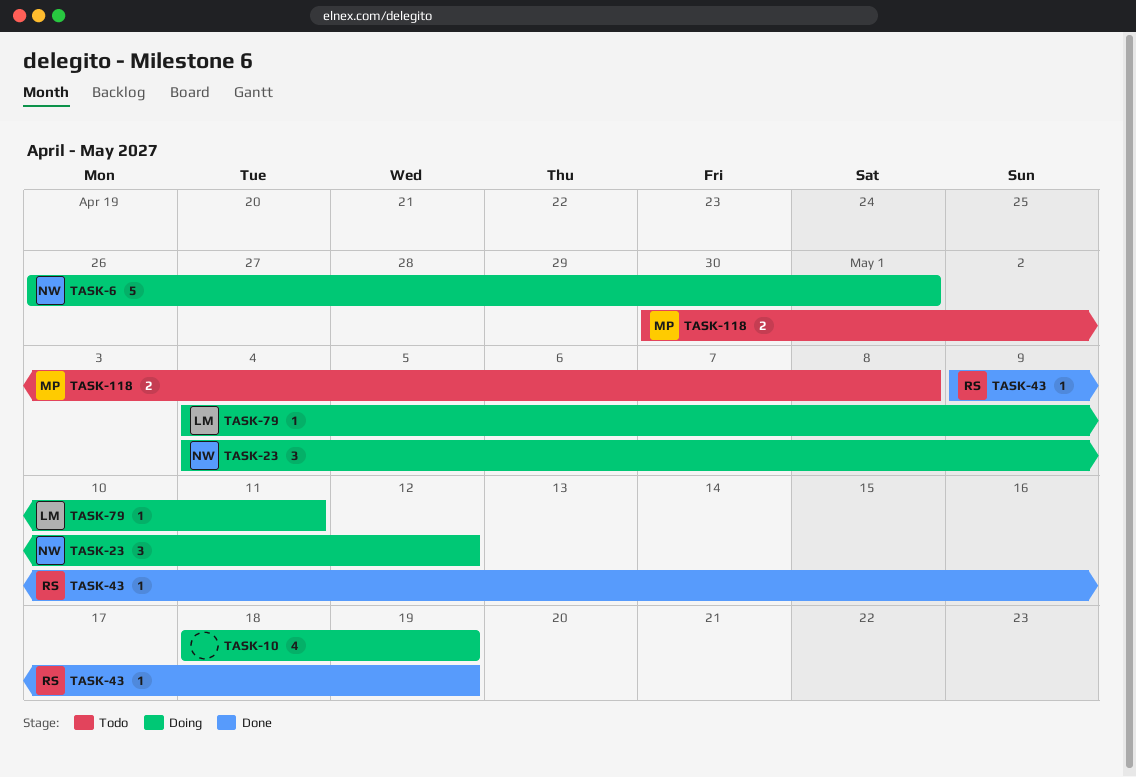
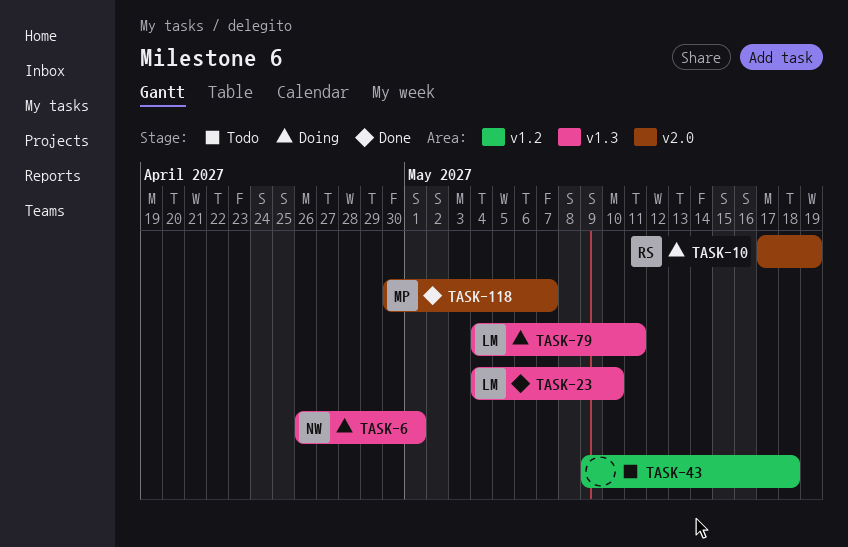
TASK-10, owner: none -> RS
TASK-10, start: May 18 -> May 17
TASK-23, status: Doing -> Done
TASK-23, owner: NW -> LM
TASK-23, due: May 12 -> May 10
TASK-43, status: Done -> Todo
TASK-43, owner: RS -> none
TASK-43, due: May 19 -> May 18
TASK-118, status: Todo -> Done
TASK-118, due: May 8 -> May 7

